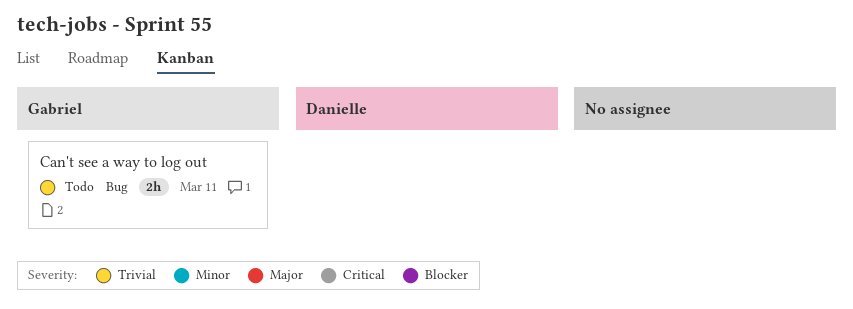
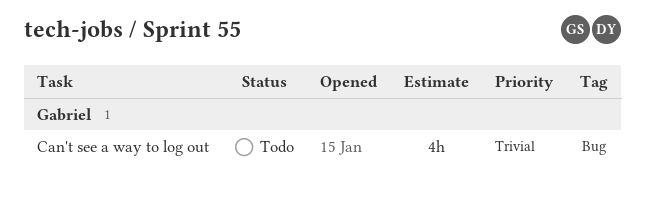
Can't see a way to log out, estimate: 2h -> 4h

